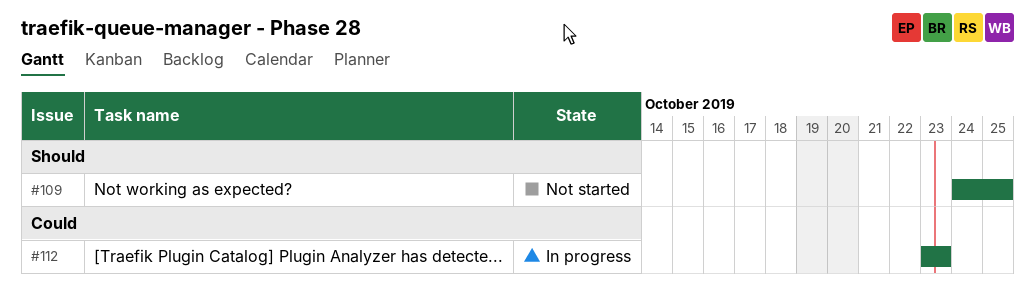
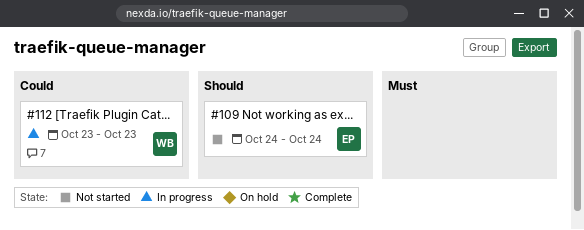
#109, due: Oct 25 -> Oct 24

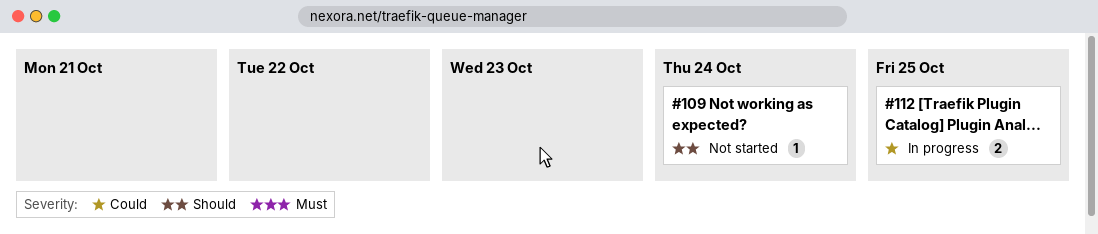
#112, due: Oct 23 -> Oct 25

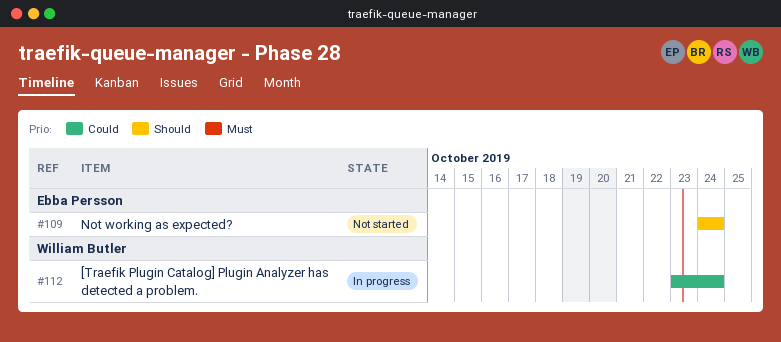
#112, due: Oct 25 -> Oct 24

